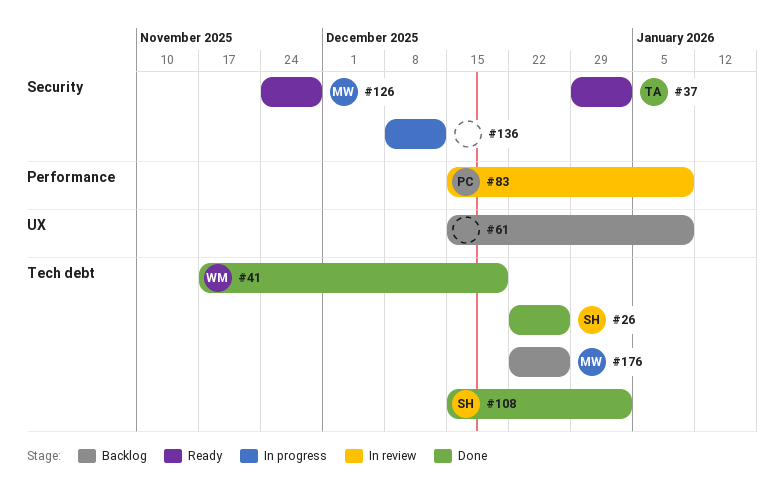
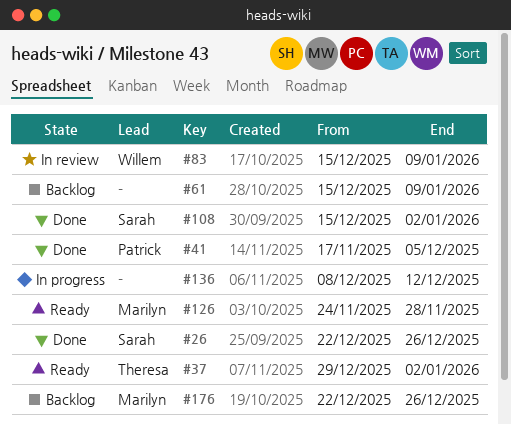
#41, owner: Willem -> Patrick
#41, due: Dec 19 -> Dec 5
#83, owner: Patrick -> Willem

